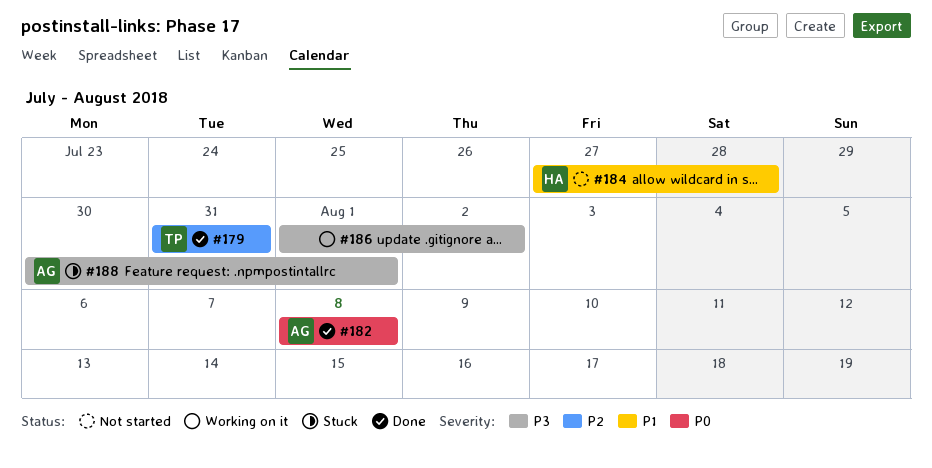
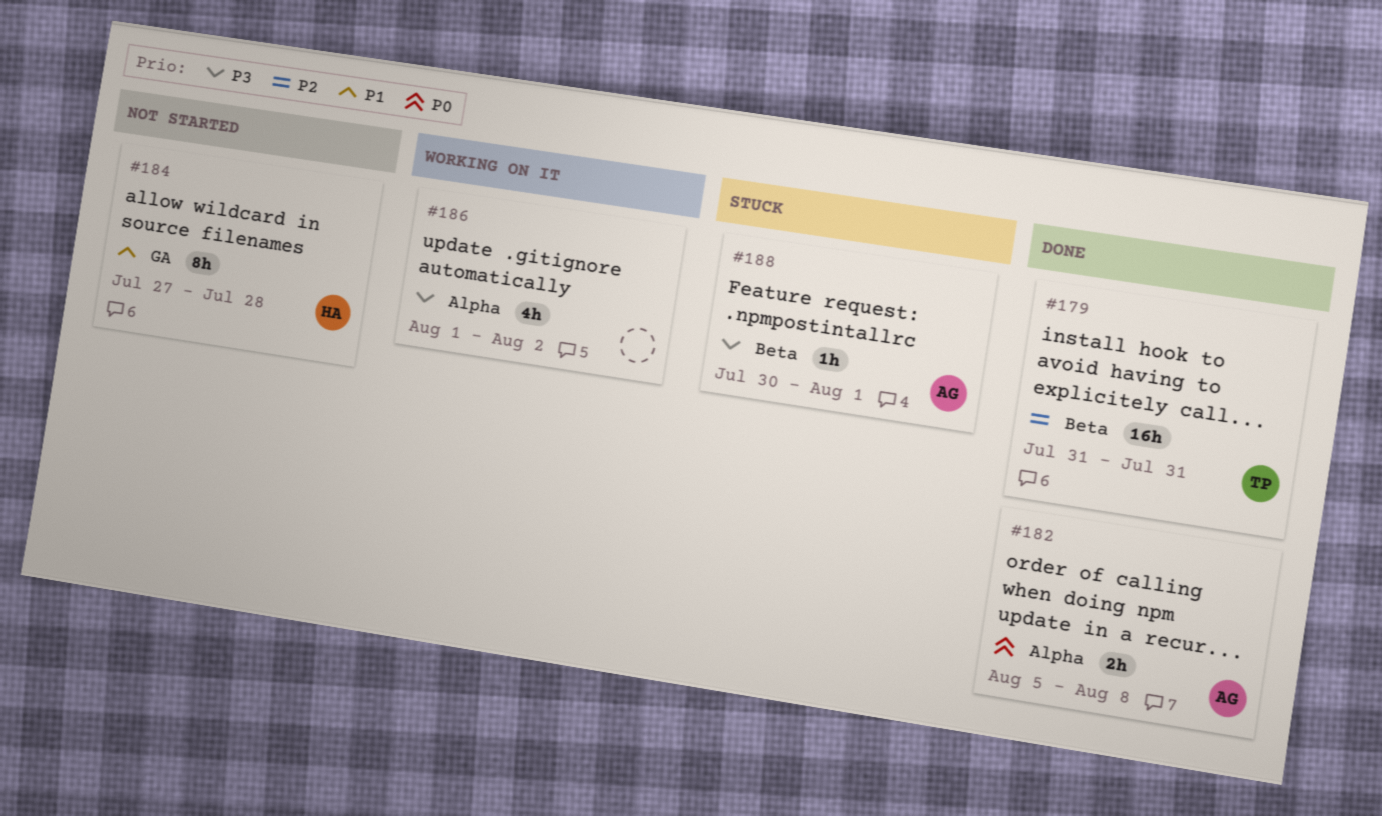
#182, start: Aug 8 -> Aug 5

